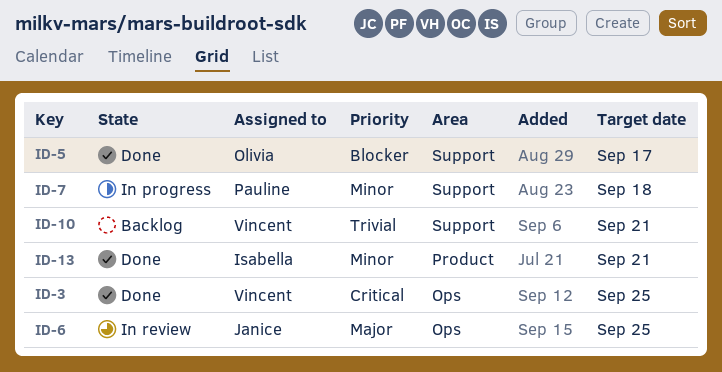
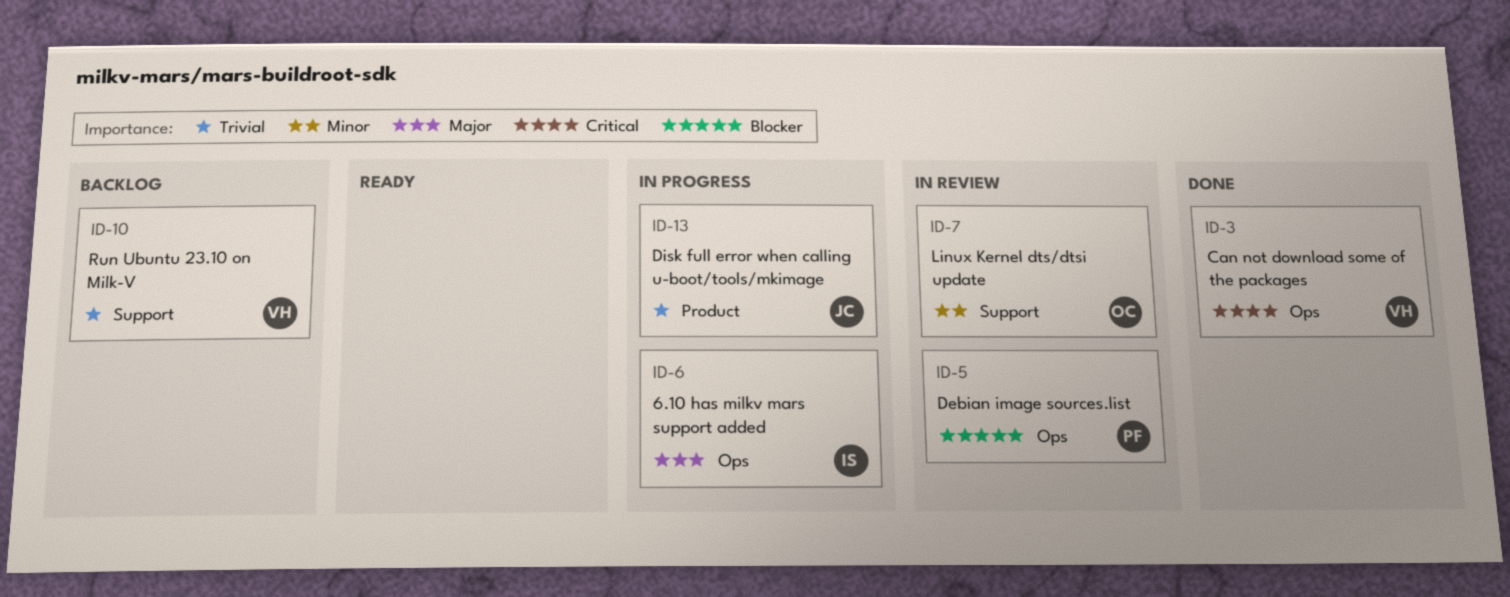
ID-5, status: Done -> In review
ID-5, owner: Olivia -> Pauline
ID-5, label: Support -> Ops
ID-6, status: In review -> In progress
ID-6, owner: Janice -> Isabella
ID-7, status: In progress -> In review
ID-7, owner: Pauline -> Olivia
ID-13, status: Done -> In progress
ID-13, owner: Isabella -> Janice
ID-13, priority: Minor -> Trivial

